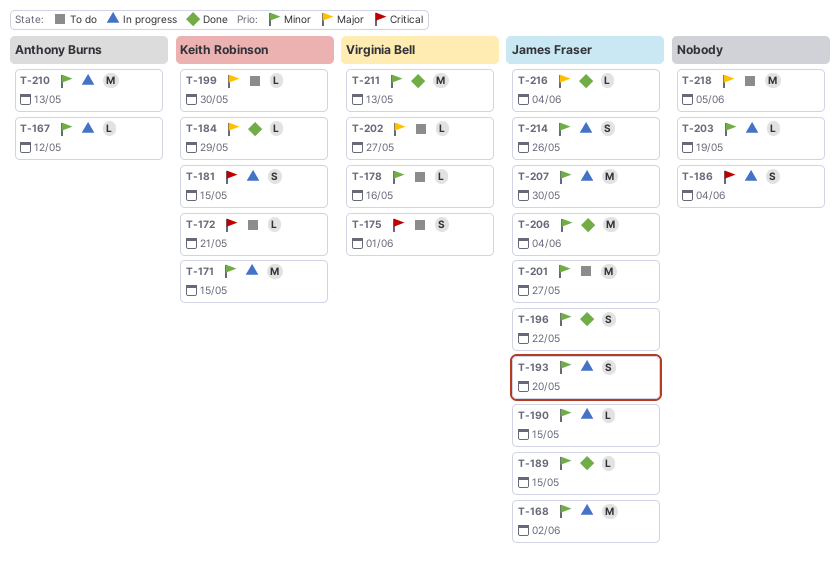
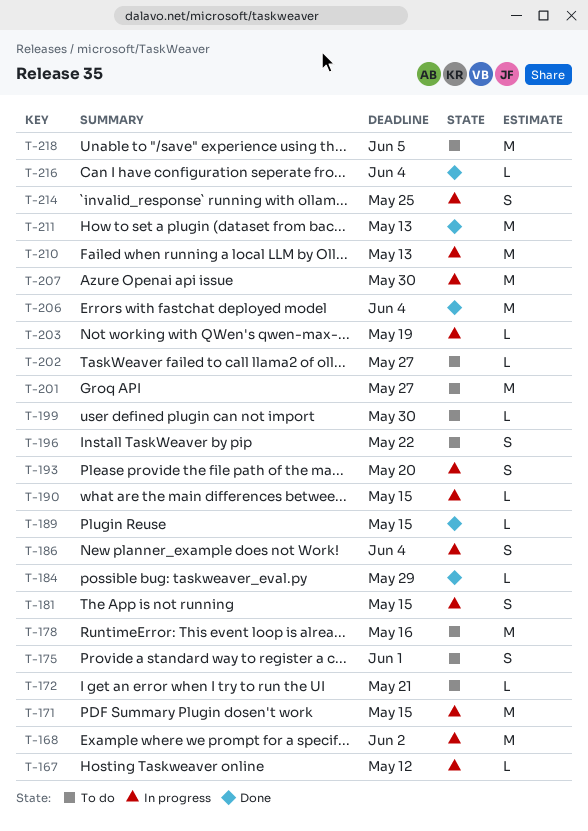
T-178, estimate: L -> M
T-196, status: Done -> To do
T-214, due: May 26 -> May 25

